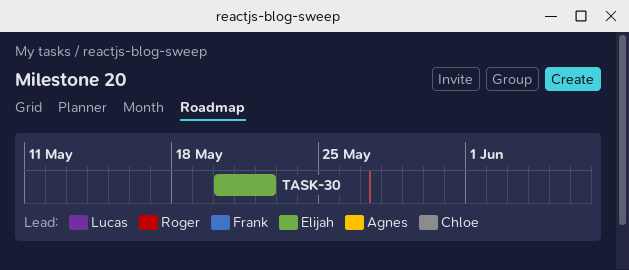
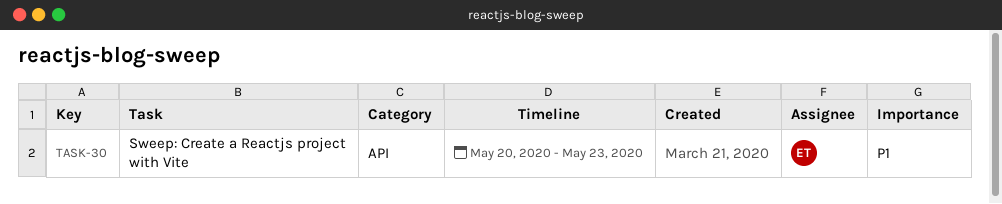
TASK-30, due: May 22 -> May 23

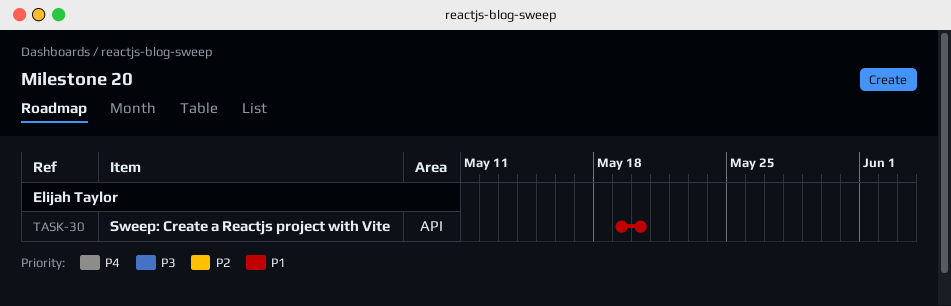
TASK-30, start: May 20 -> May 19
TASK-30, due: May 23 -> May 20

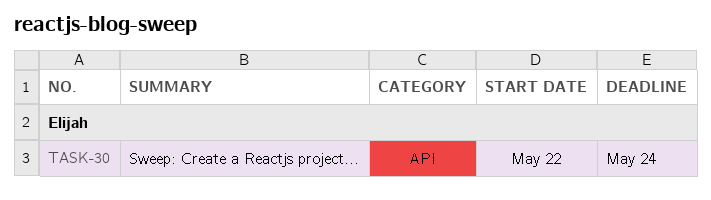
TASK-30, start: May 19 -> May 22
TASK-30, due: May 20 -> May 24

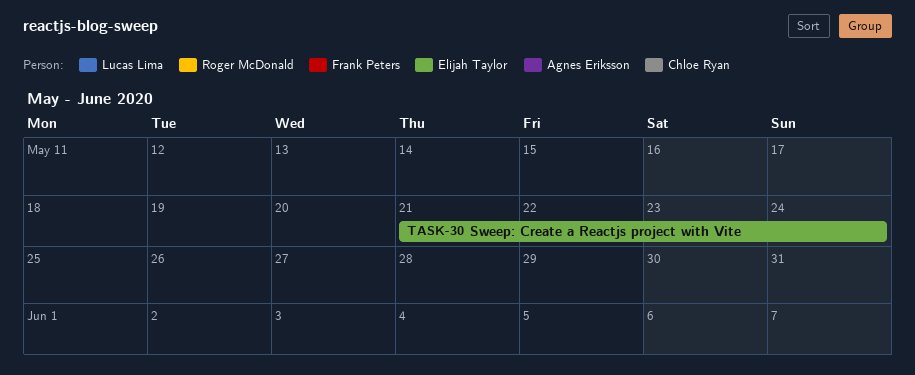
TASK-30, start: May 22 -> May 21

